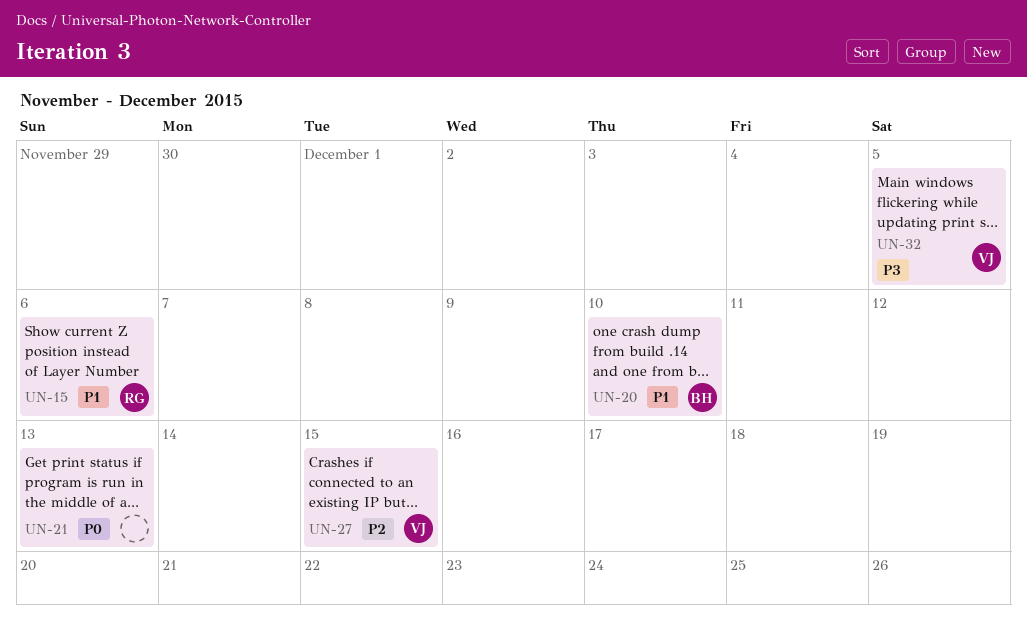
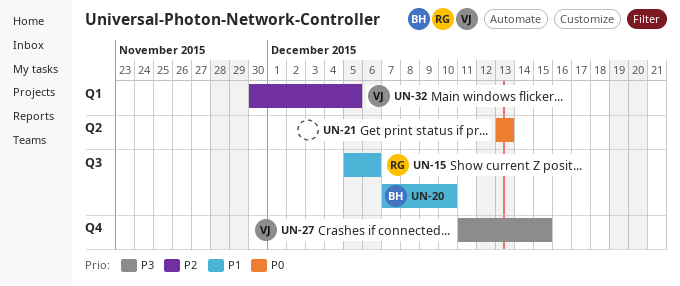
UN-27, priority: P2 -> P3
UN-32, priority: P3 -> P2

